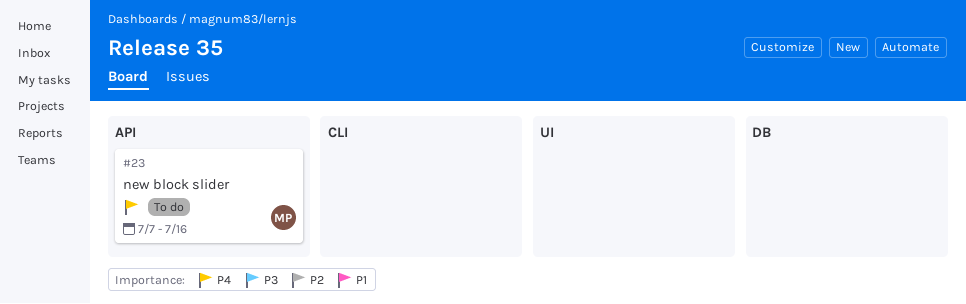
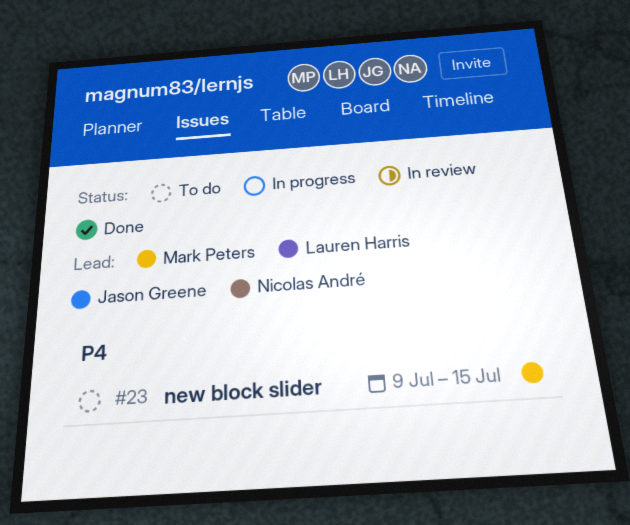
#23, start: Jul 7 -> Jul 9
#23, due: Jul 16 -> Jul 15

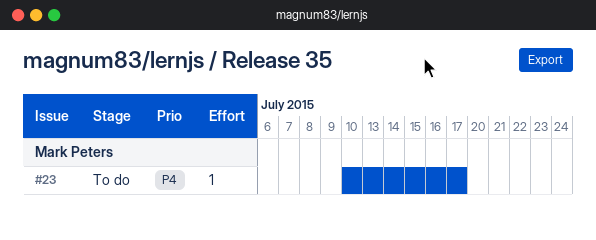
#23, start: Jul 9 -> Jul 10
#23, due: Jul 15 -> Jul 17

